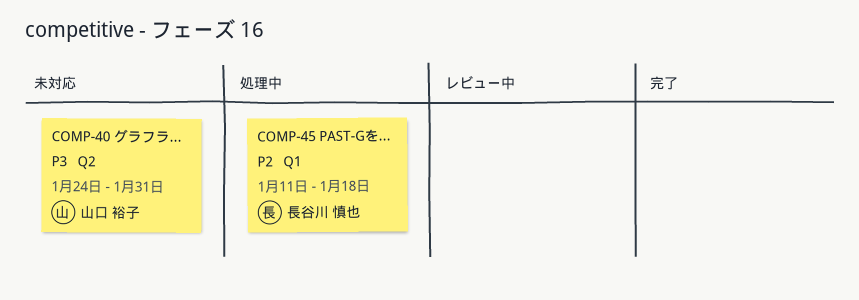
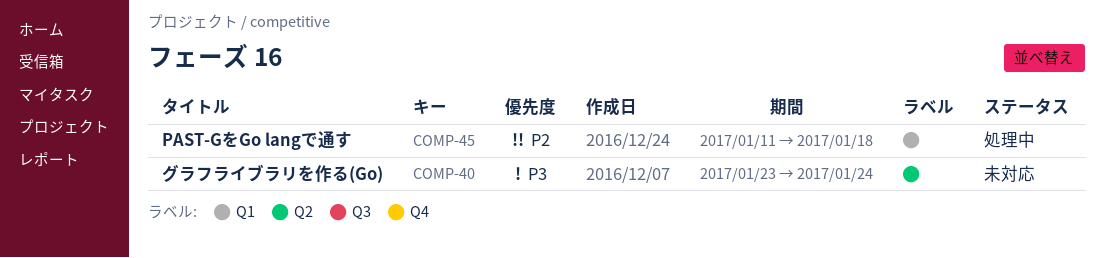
COMP-40, start: Jan 24 -> Jan 23
COMP-40, due: Jan 31 -> Jan 24

